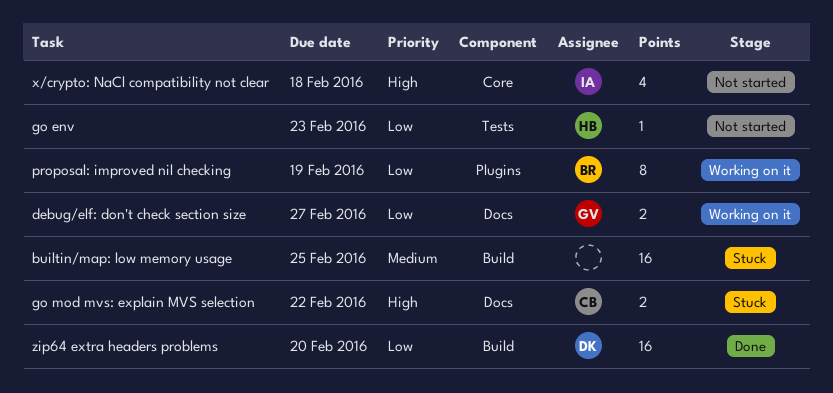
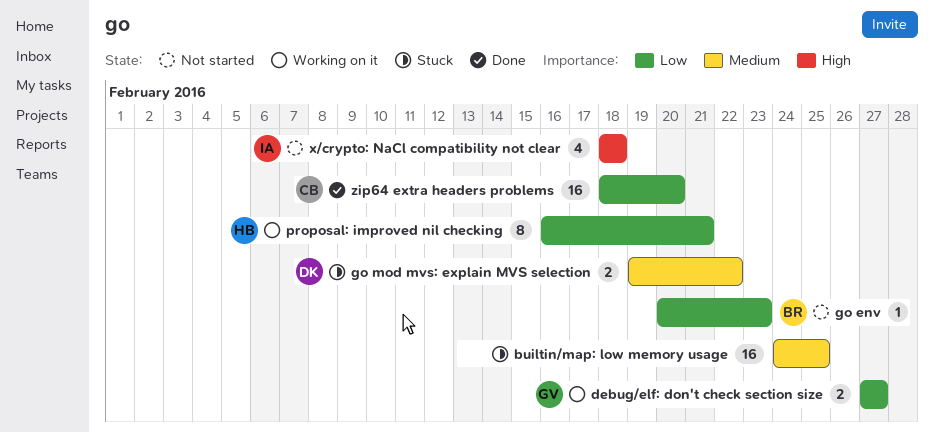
go env, owner: HB -> BR
go mod mvs: explain MVS selection, owner: CB -> DK
go mod mvs: explain MVS selection, priority: High -> Medium
proposal: improved nil checking, owner: BR -> HB
proposal: improved nil checking, due: Feb 19 -> Feb 21
zip64 extra headers problems, owner: DK -> CB

